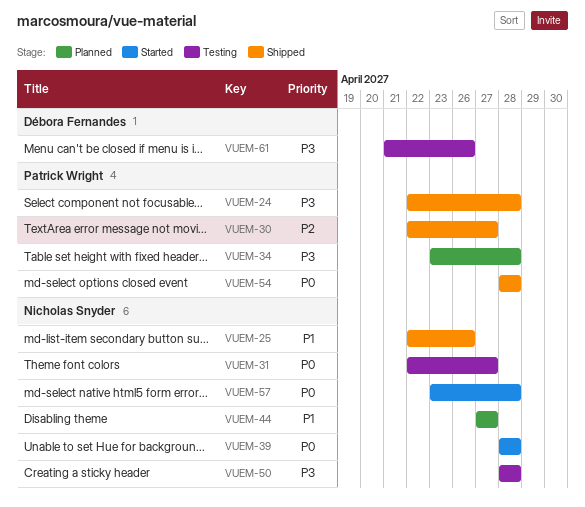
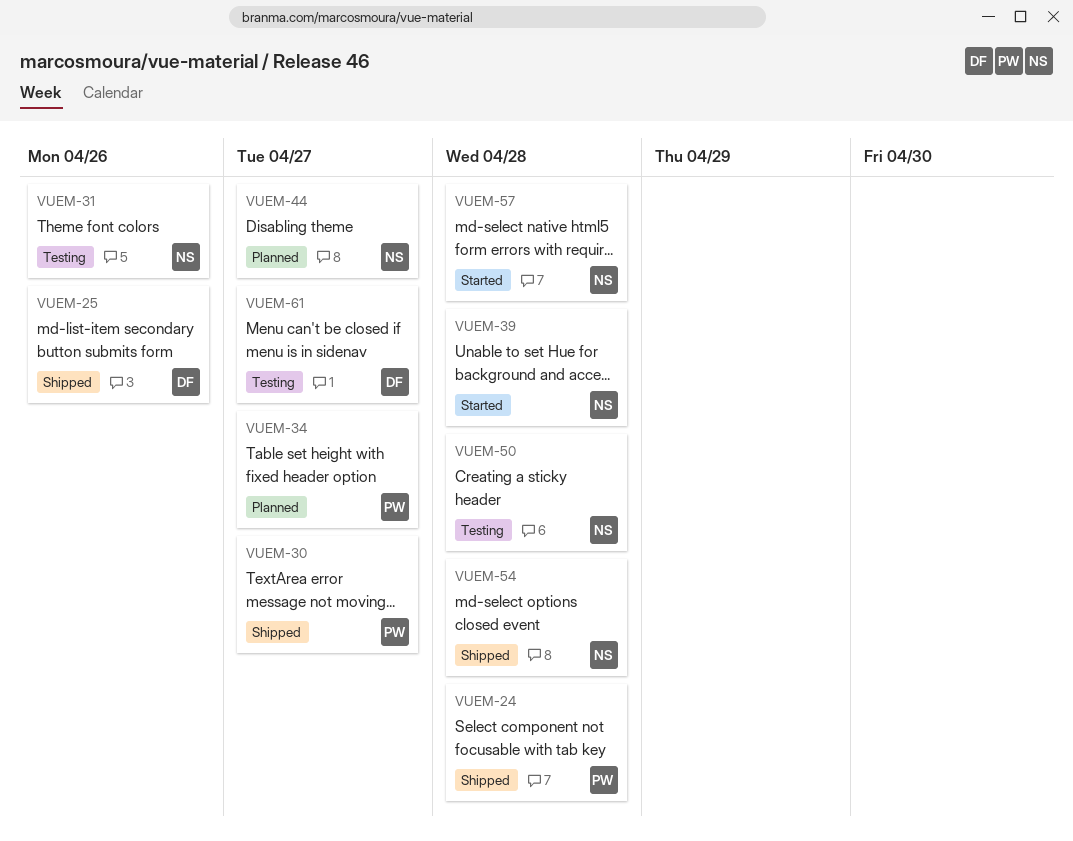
VUEM-25, owner: Nicholas Snyder -> Débora Fernandes
VUEM-31, due: Apr 27 -> Apr 26
VUEM-34, due: Apr 28 -> Apr 27
VUEM-54, owner: Patrick Wright -> Nicholas Snyder
VUEM-61, due: Apr 26 -> Apr 27

